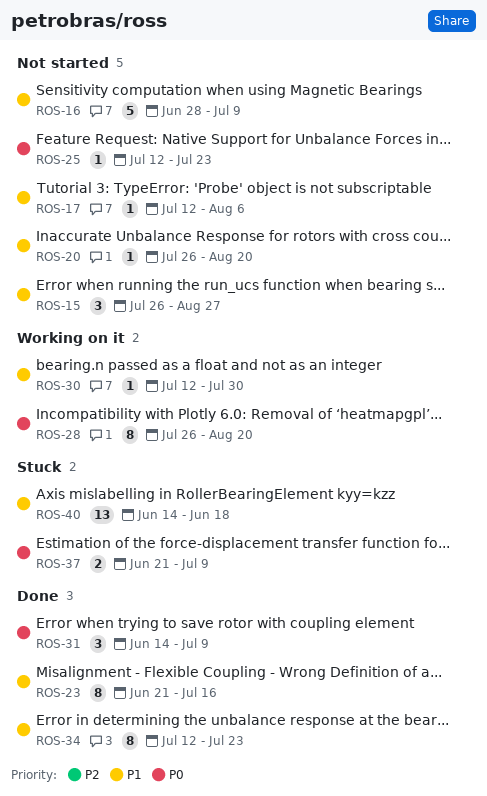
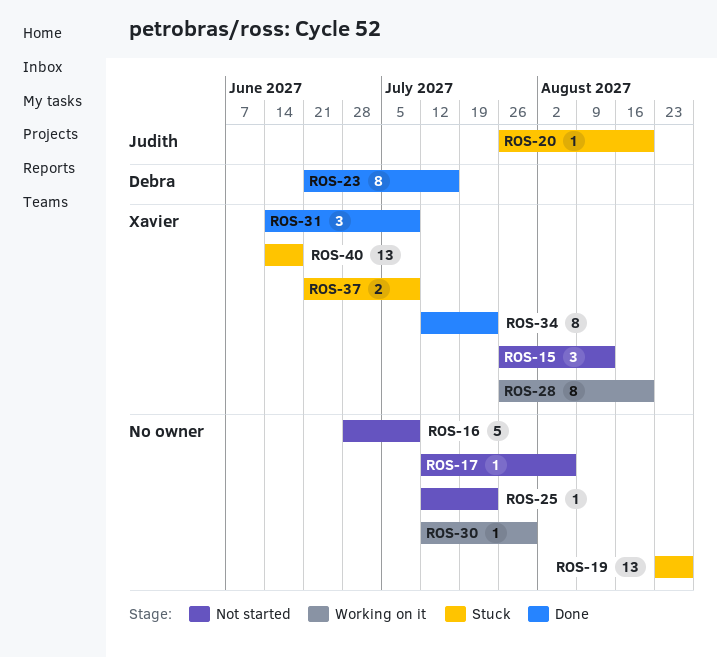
ROS-15, due: Aug 27 -> Aug 13
ROS-19: none -> present
ROS-20, status: Not started -> Stuck

